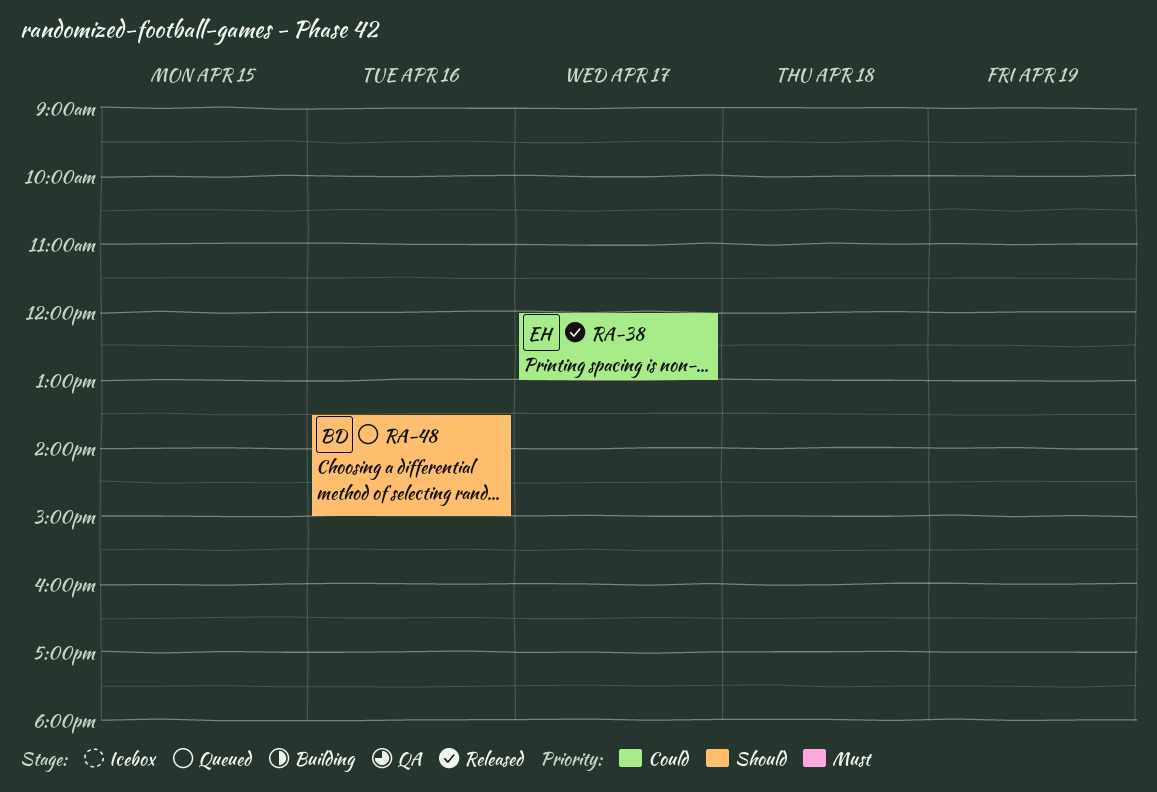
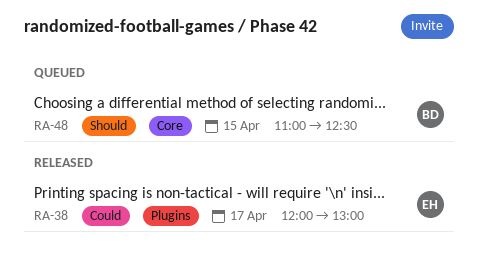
RA-48, day: Apr 16 -> Apr 15
RA-48, begins: 13:30 -> 11:00
RA-48, ends: 15:00 -> 12:30

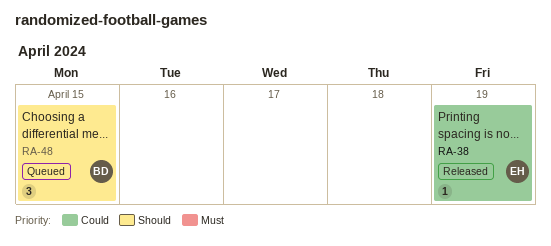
RA-38, day: Apr 17 -> Apr 19

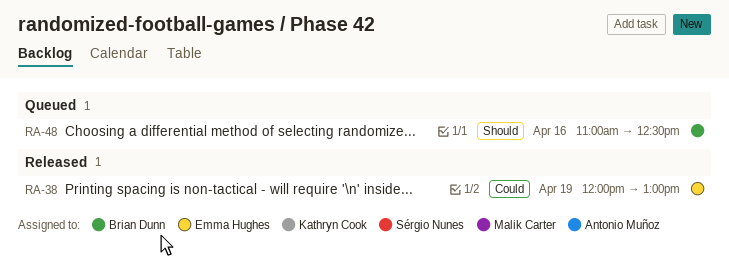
RA-48, day: Apr 15 -> Apr 16

